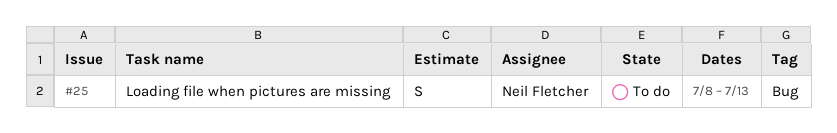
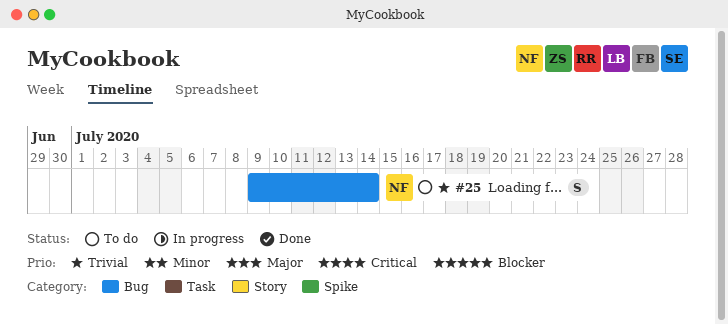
#25, start: Jul 8 -> Jul 9
#25, due: Jul 13 -> Jul 14

